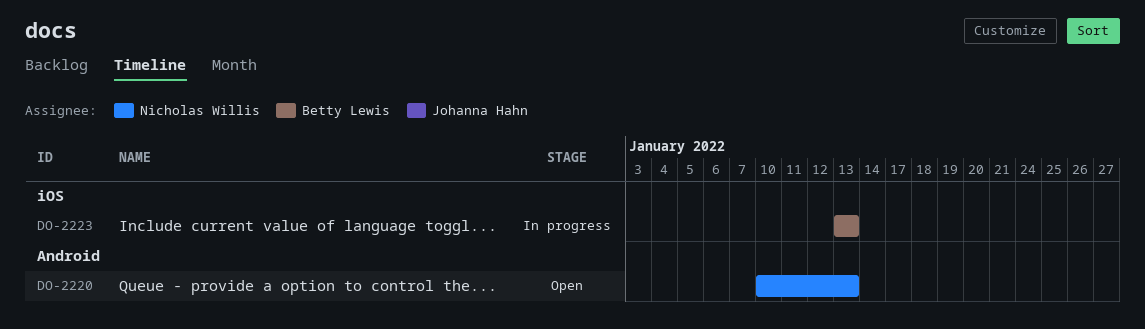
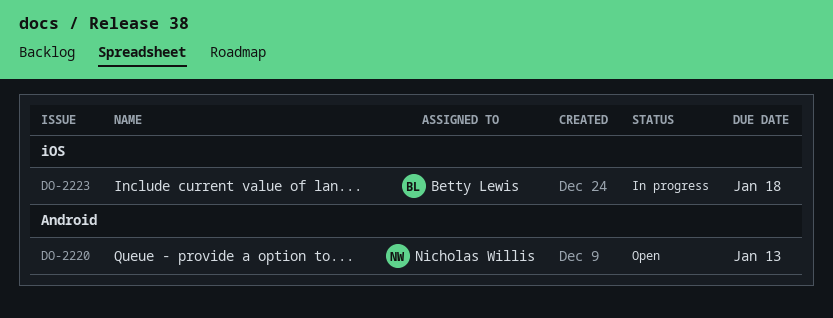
DO-2223, due: Jan 13 -> Jan 18

